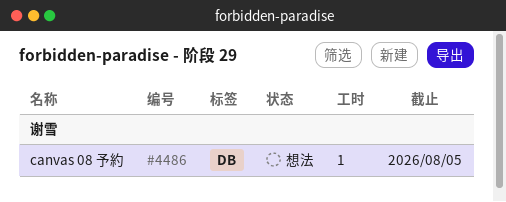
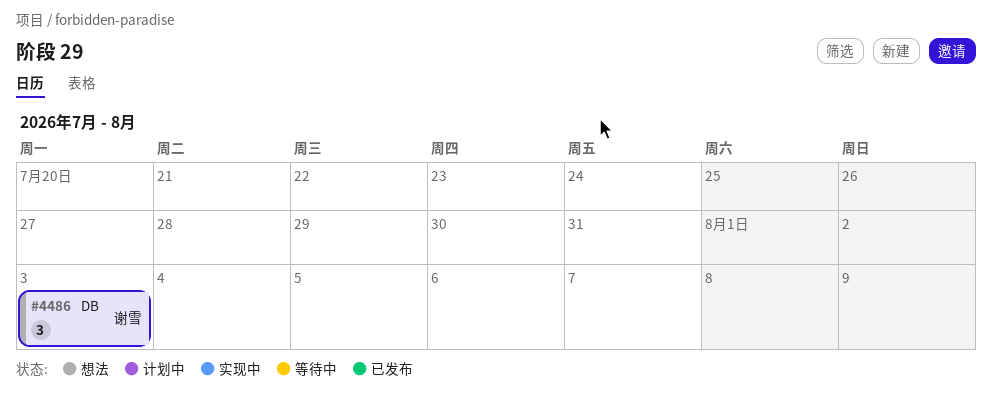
#4486, estimate: 1 -> 3
#4486, due: Aug 5 -> Aug 3

